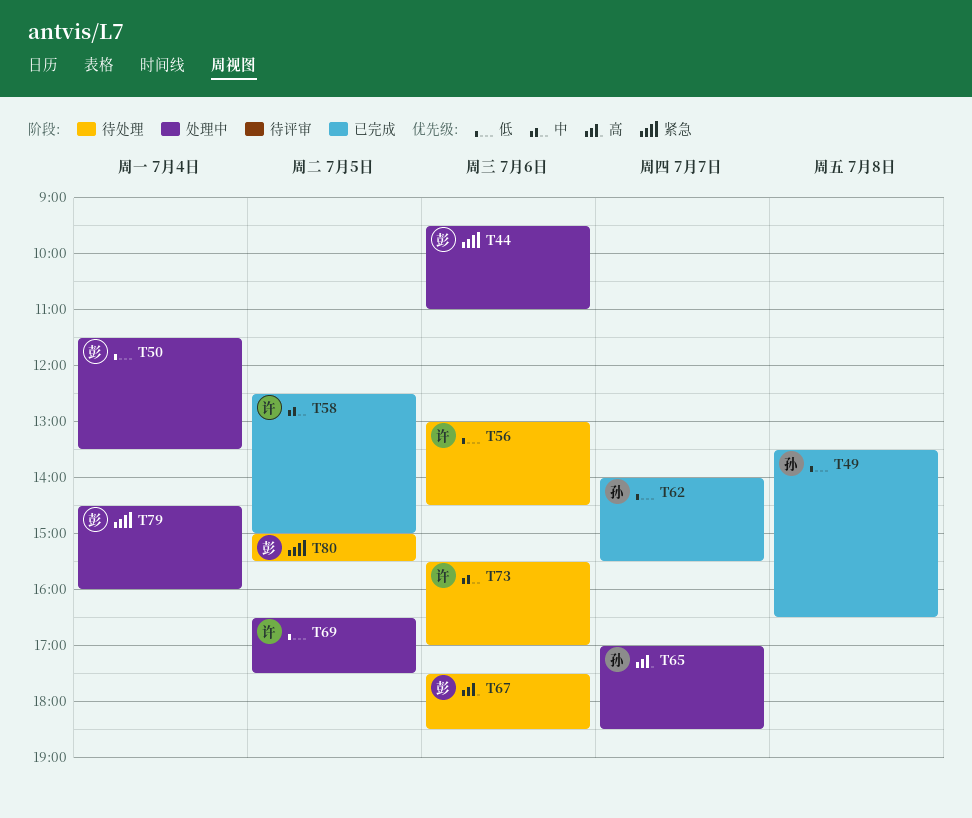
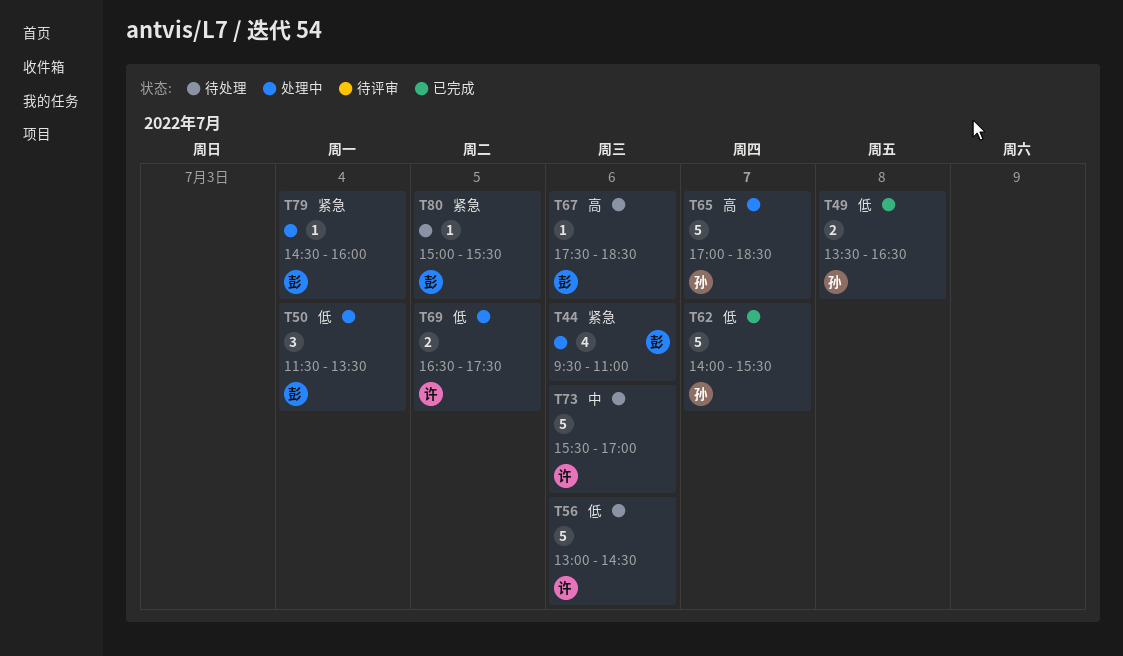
T58: present -> none

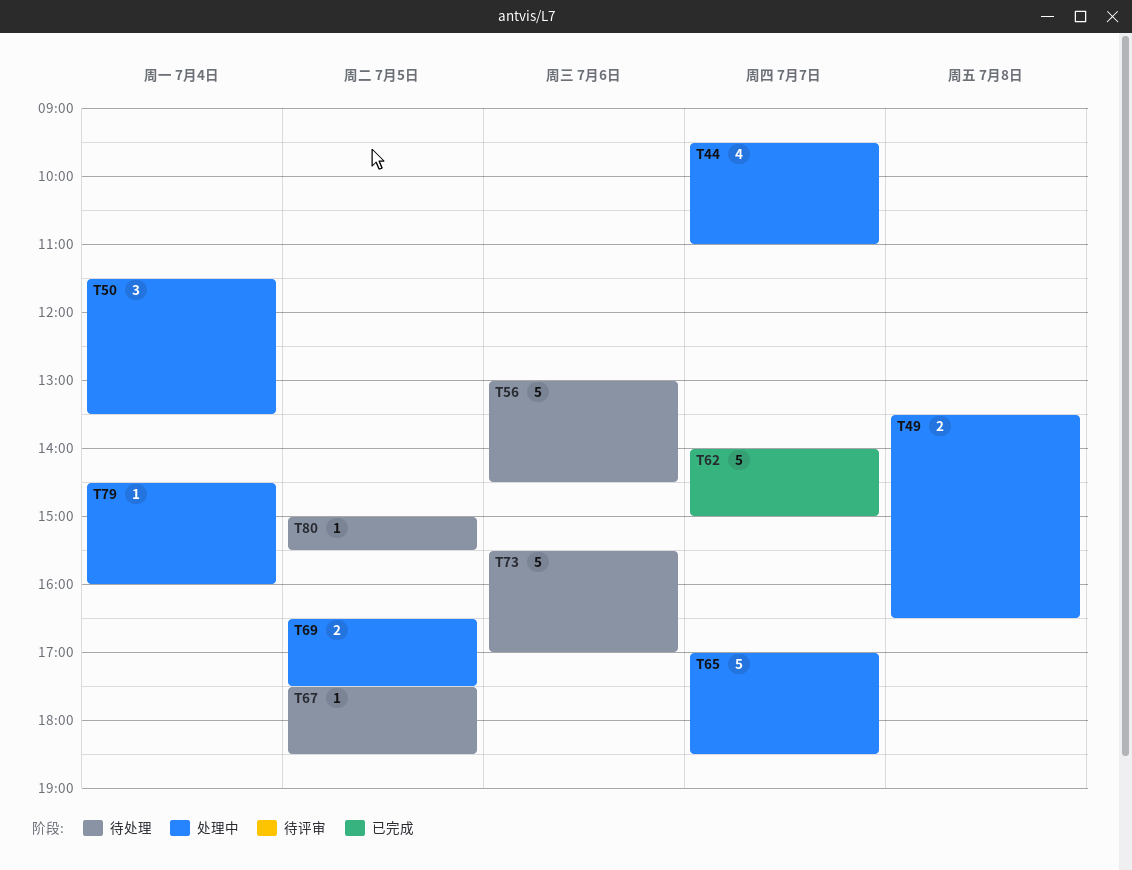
T44, day: Jul 6 -> Jul 7
T49, status: 已完成 -> 处理中
T62, ends: 15:30 -> 15:00
T67, day: Jul 6 -> Jul 5

